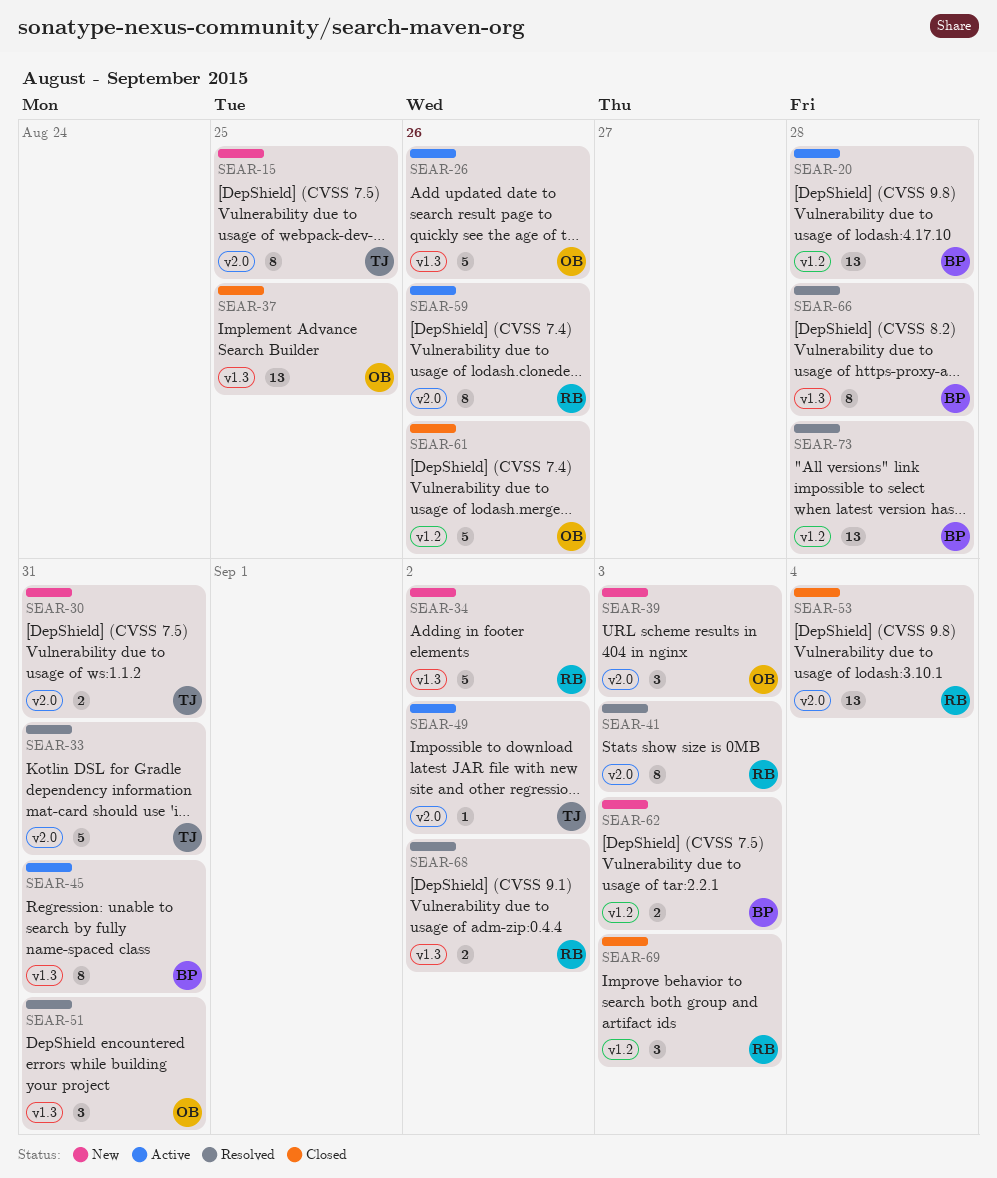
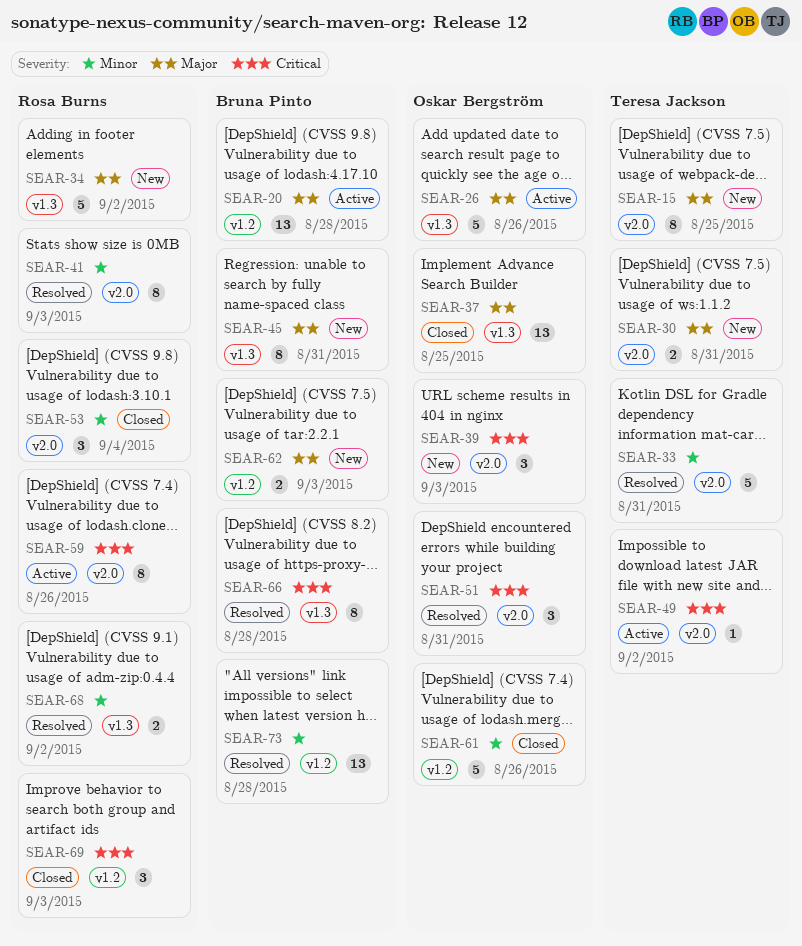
SEAR-45, status: Active -> New
SEAR-51, label: v1.3 -> v2.0
SEAR-53, estimate: 13 -> 3

